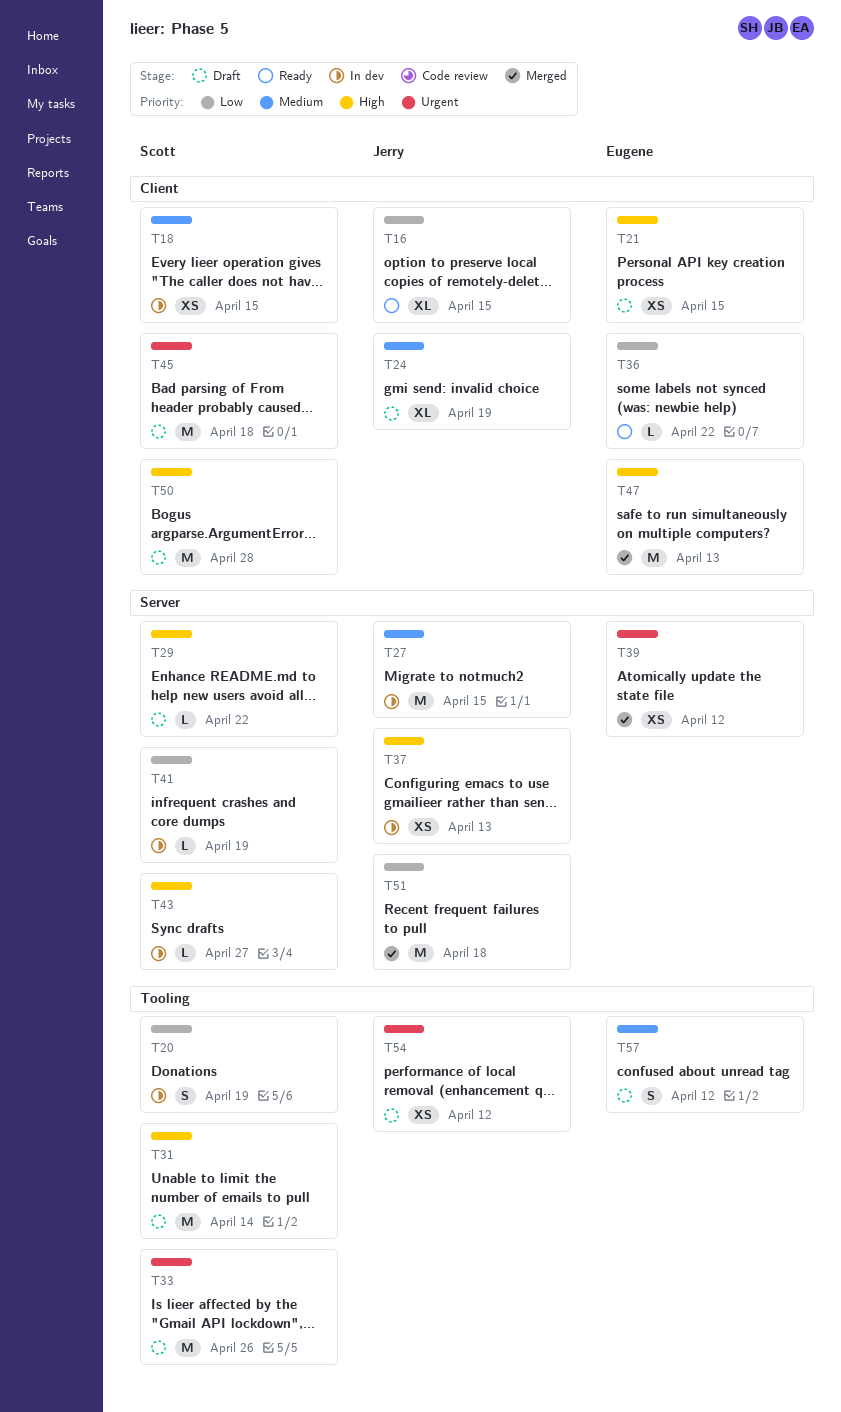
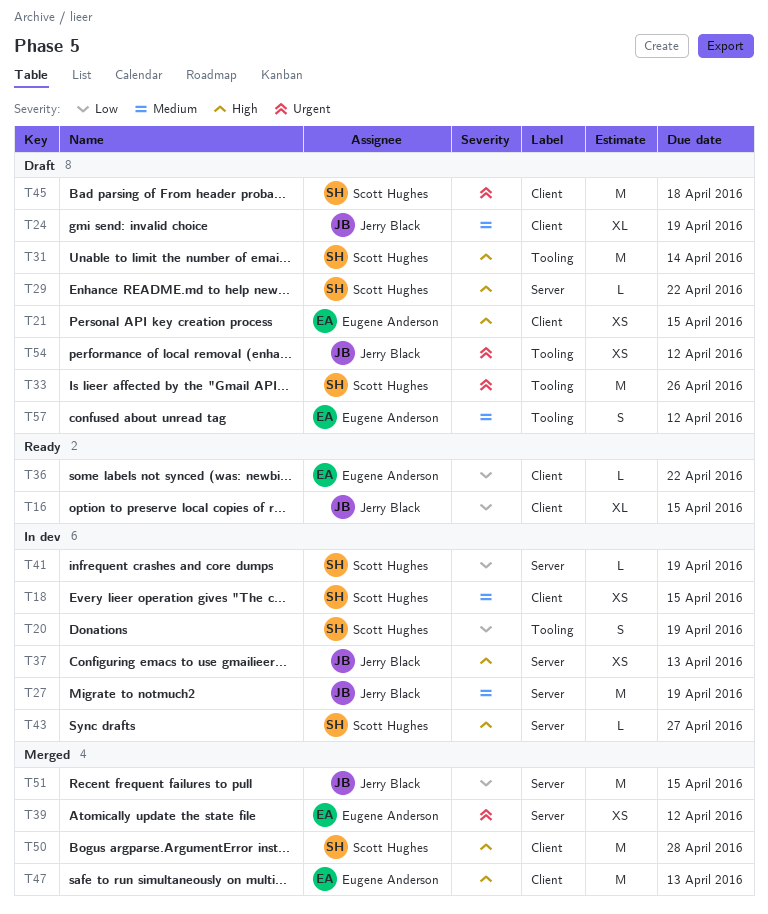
T27, due: Apr 15 -> Apr 19
T50, status: Draft -> Merged
T51, due: Apr 18 -> Apr 15

